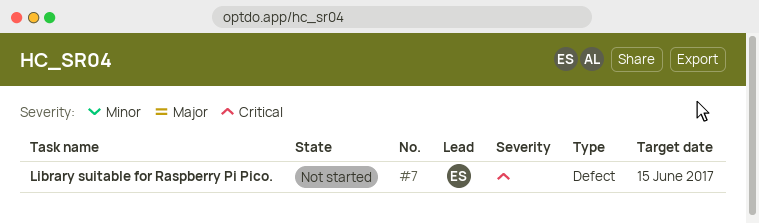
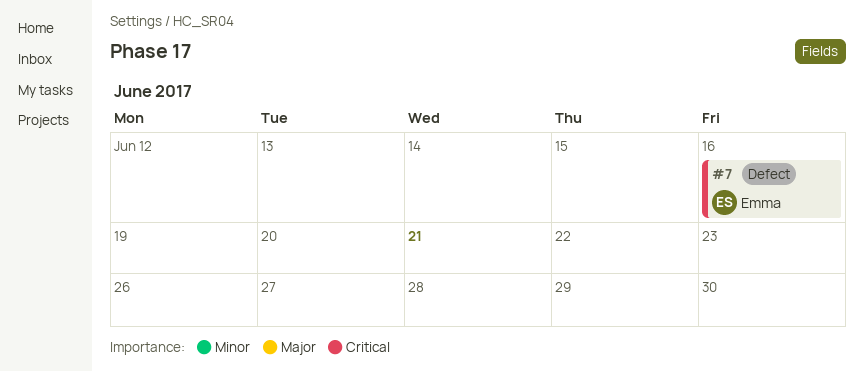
#7, due: Jun 15 -> Jun 16

